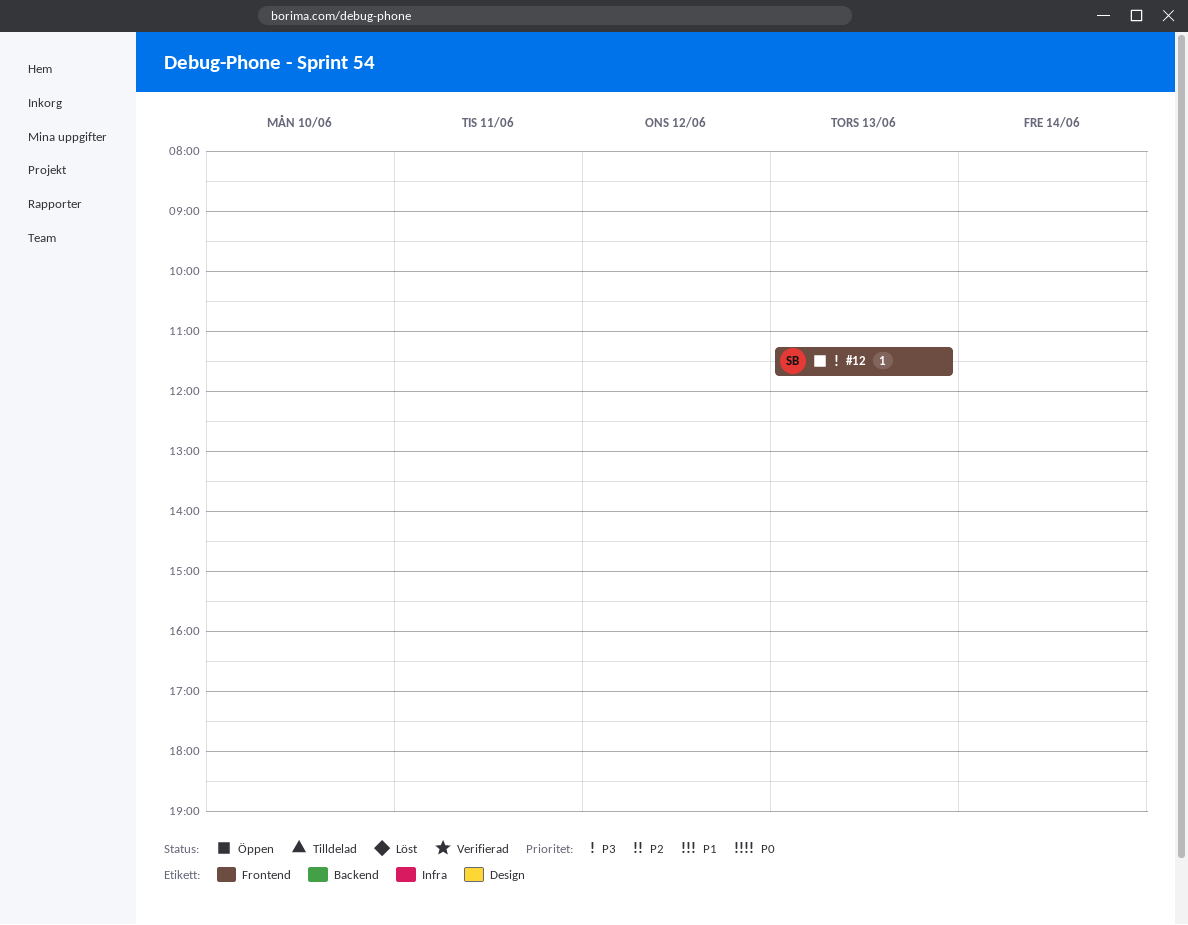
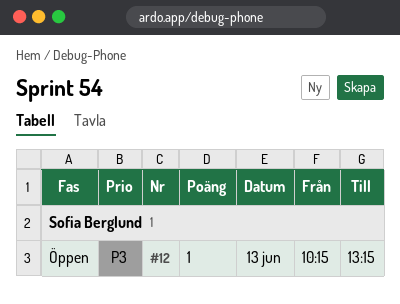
#12, begins: 11:15 -> 10:15
#12, ends: 11:45 -> 13:15

